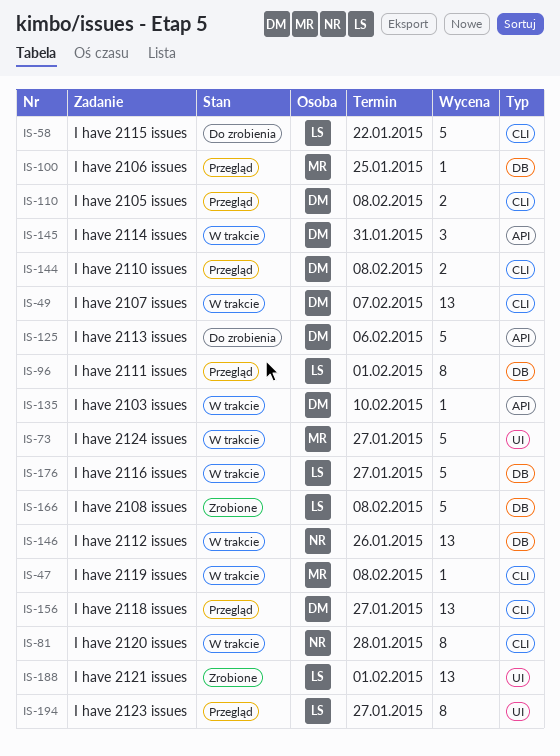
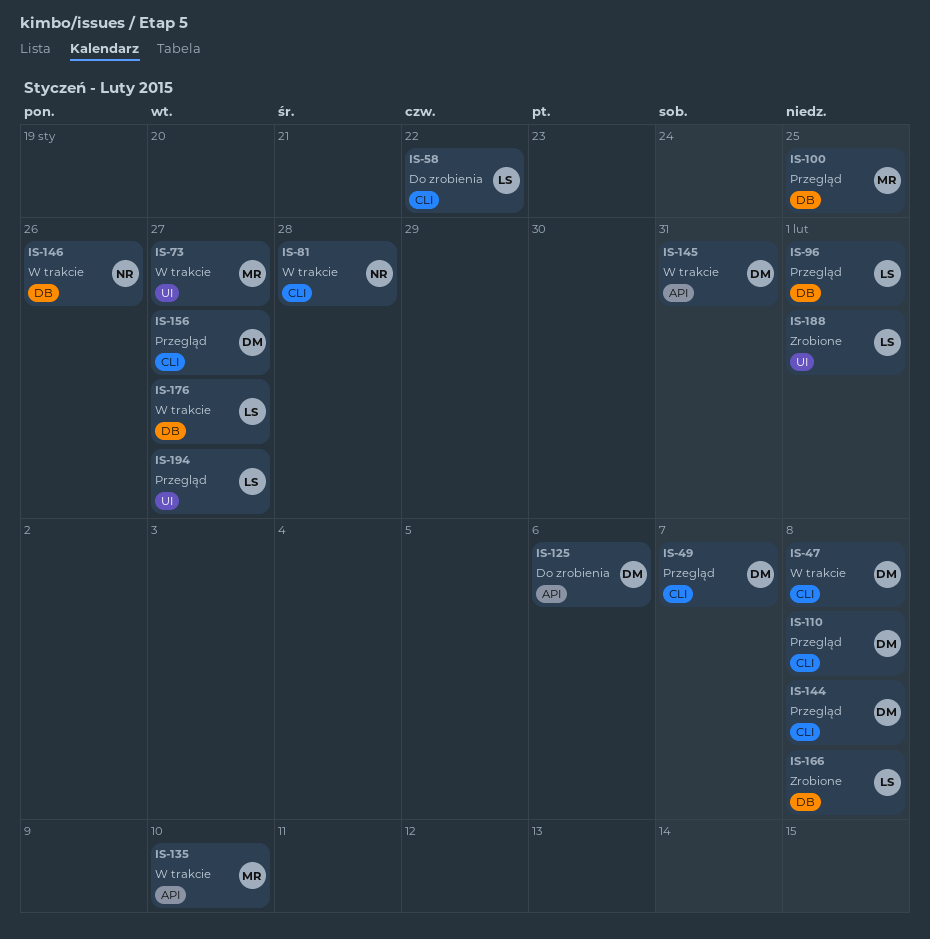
IS-47, owner: MR -> DM
IS-49, status: W trakcie -> Przegląd
IS-135, owner: DM -> MR

